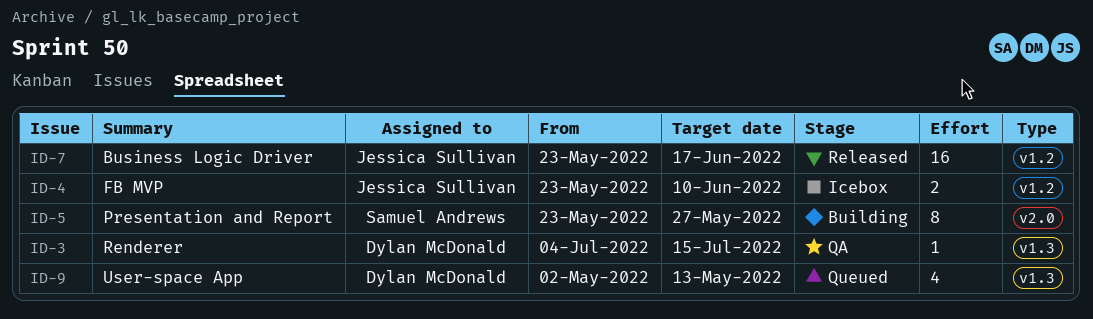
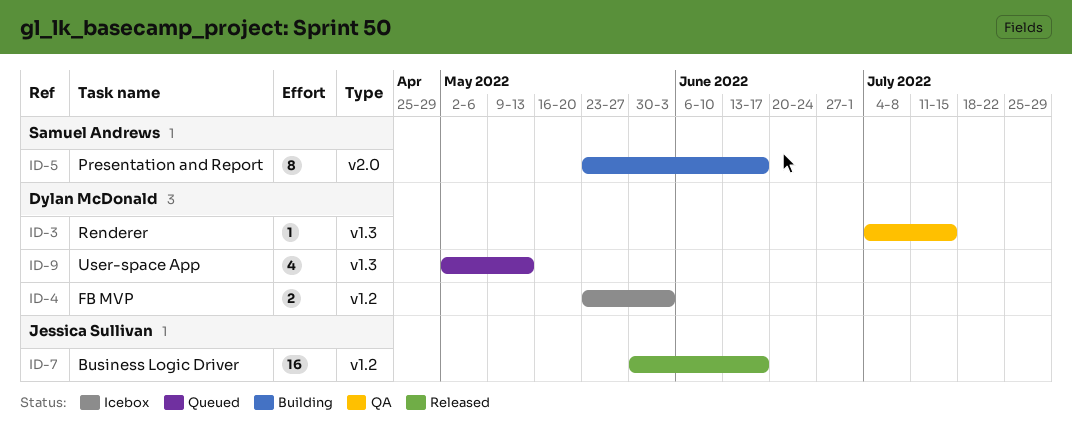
ID-4, owner: Jessica Sullivan -> Dylan McDonald
ID-4, due: Jun 10 -> Jun 3
ID-5, due: May 27 -> Jun 17
ID-7, start: May 23 -> May 30

